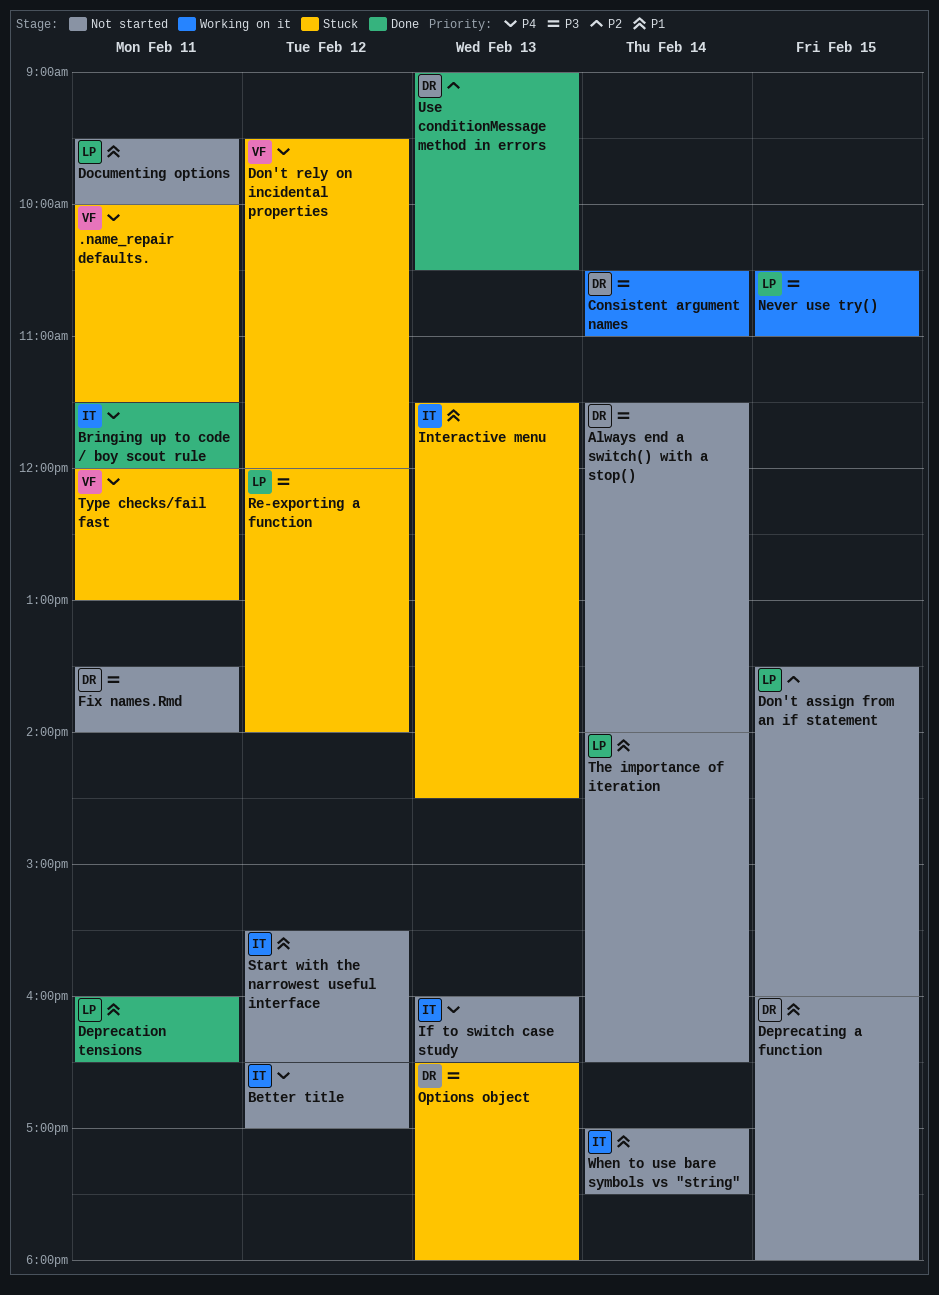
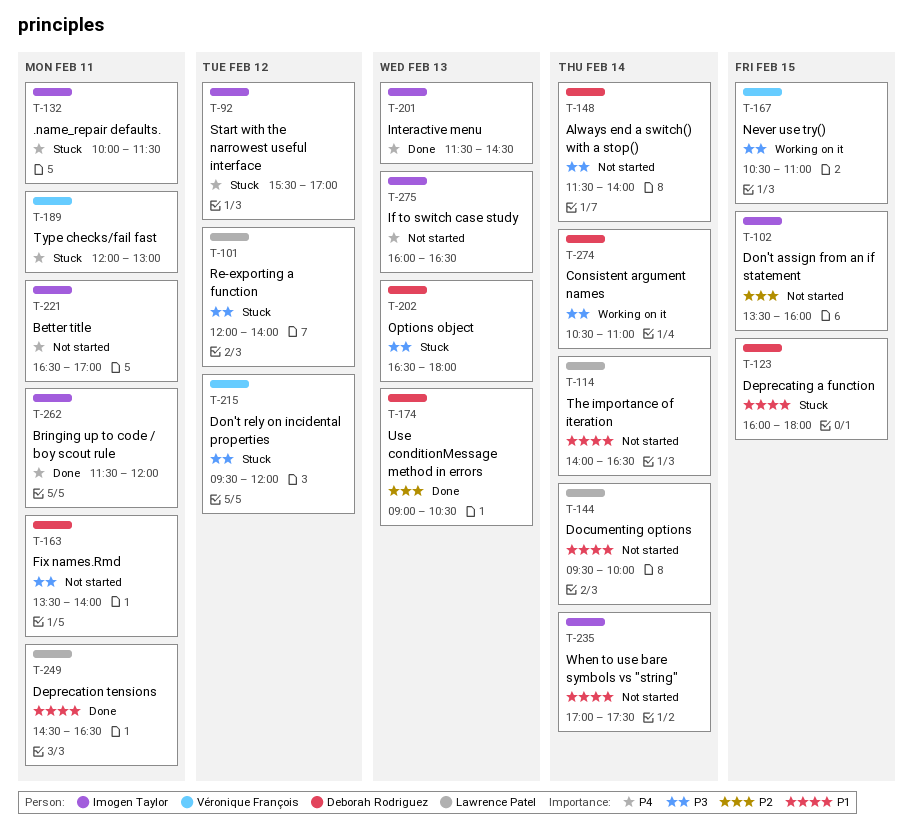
.name_repair defaults., owner: Véronique François -> Imogen Taylor
Better title, day: Feb 12 -> Feb 11
Deprecating a function, status: Not started -> Stuck
Deprecation tensions, begins: 16:00 -> 14:30
Documenting options, day: Feb 11 -> Feb 14
Don't assign from an if statement, owner: Lawrence Patel -> Imogen Taylor
Don't rely on incidental properties, priority: P4 -> P3
Interactive menu, status: Stuck -> Done
Interactive menu, priority: P1 -> P4
Never use try(), owner: Lawrence Patel -> Véronique François
Start with the narrowest useful interface, status: Not started -> Stuck
Start with the narrowest useful interface, priority: P1 -> P4
Start with the narrowest useful interface, ends: 16:30 -> 17:00

